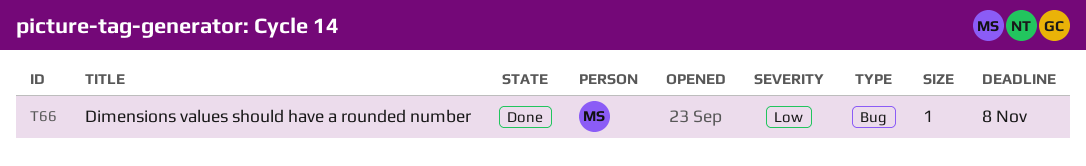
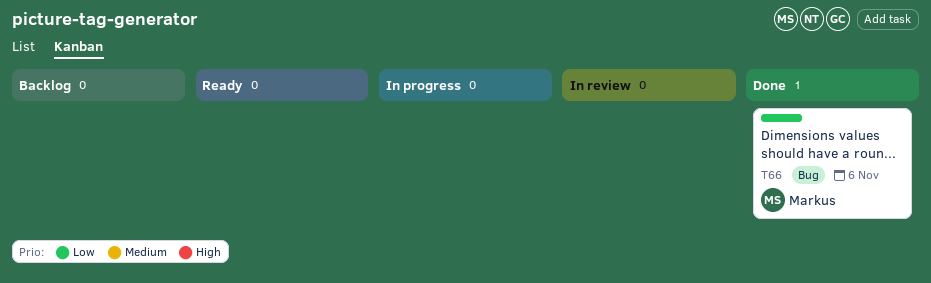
T66, due: Nov 8 -> Nov 6

